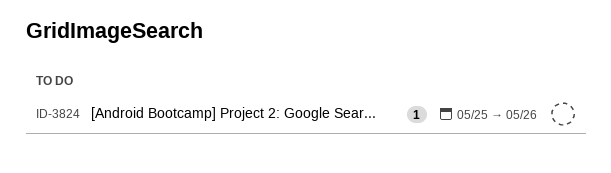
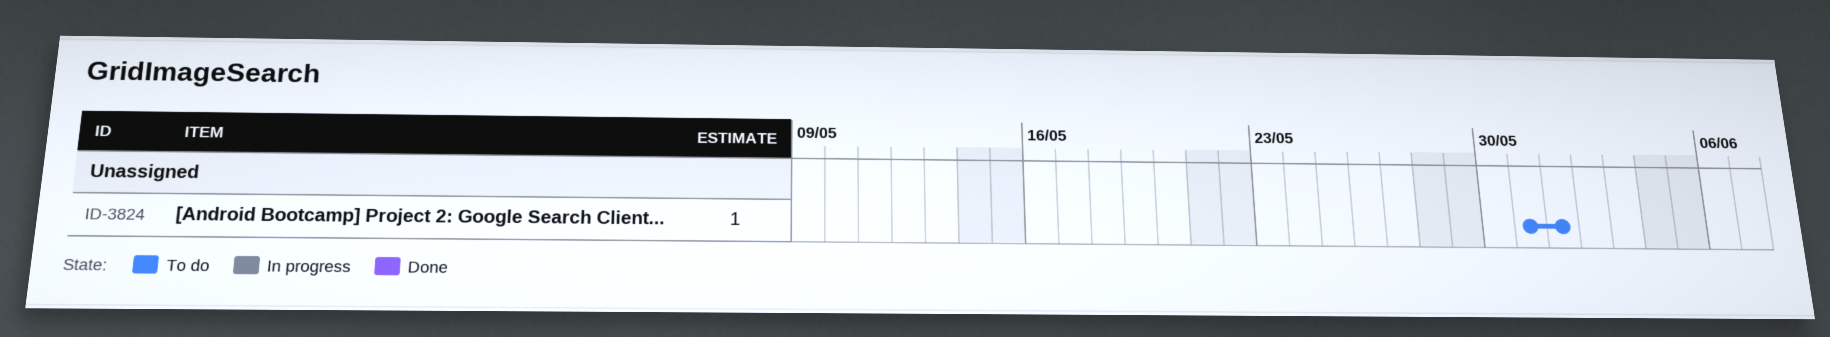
ID-3824, start: May 25 -> May 31
ID-3824, due: May 26 -> Jun 1

